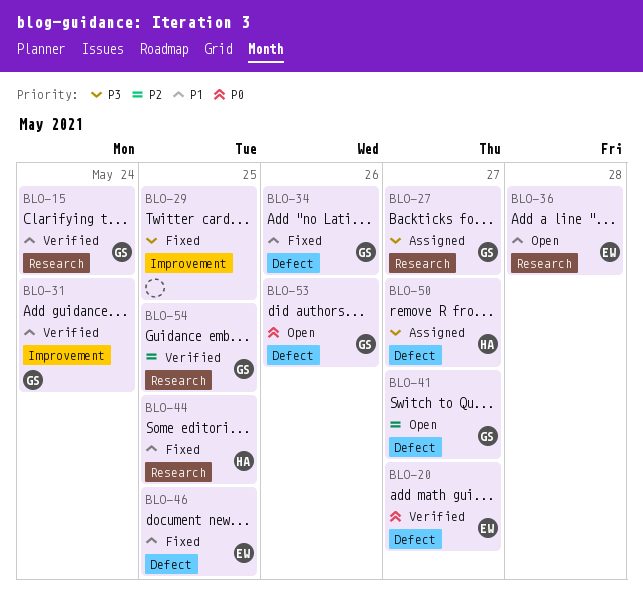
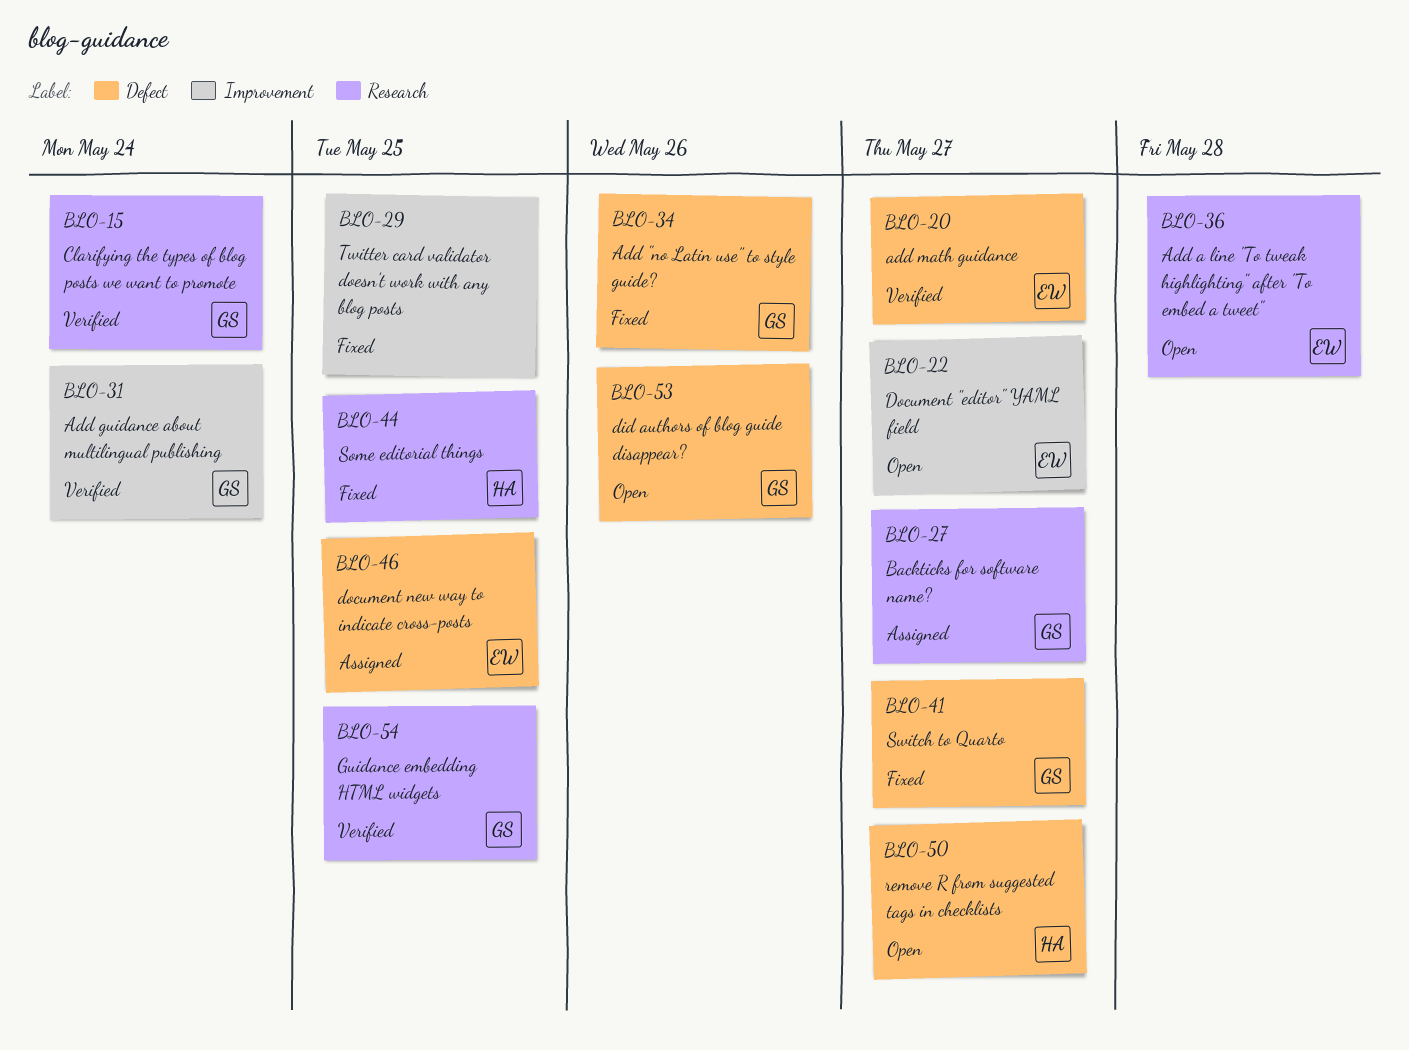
BLO-22: none -> present
BLO-41, status: Open -> Fixed
BLO-46, status: Fixed -> Assigned
BLO-50, status: Assigned -> Open

